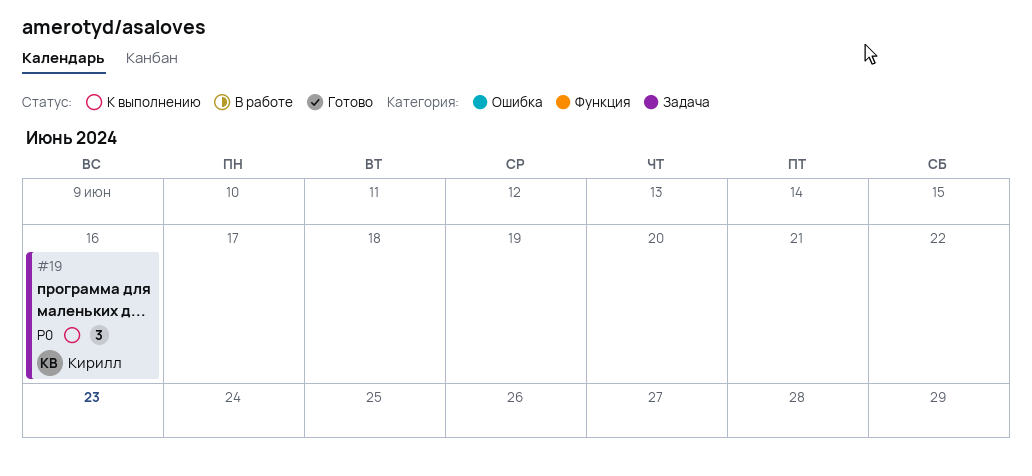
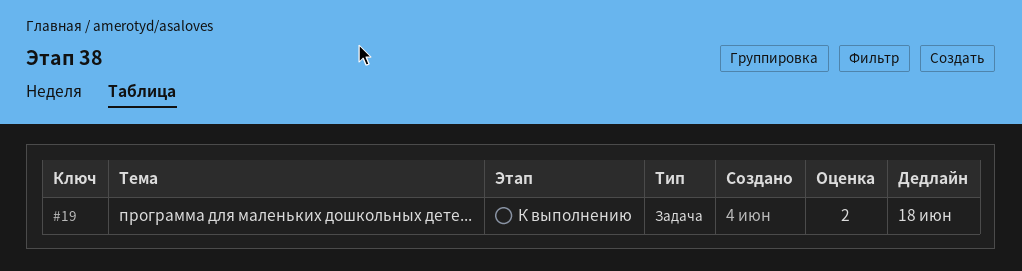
#19, estimate: 3 -> 2
#19, due: Jun 16 -> Jun 18

